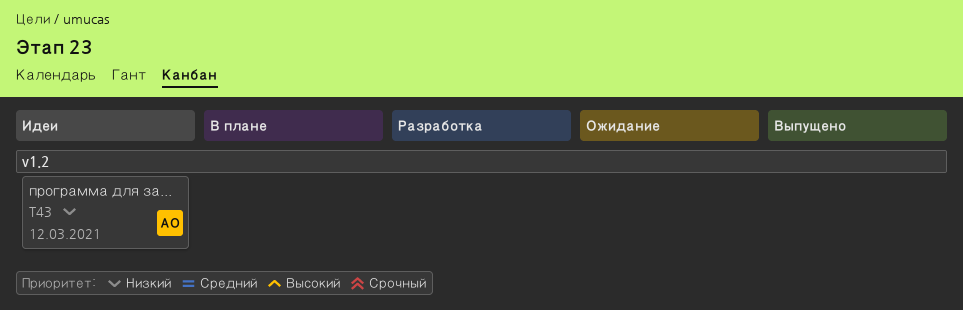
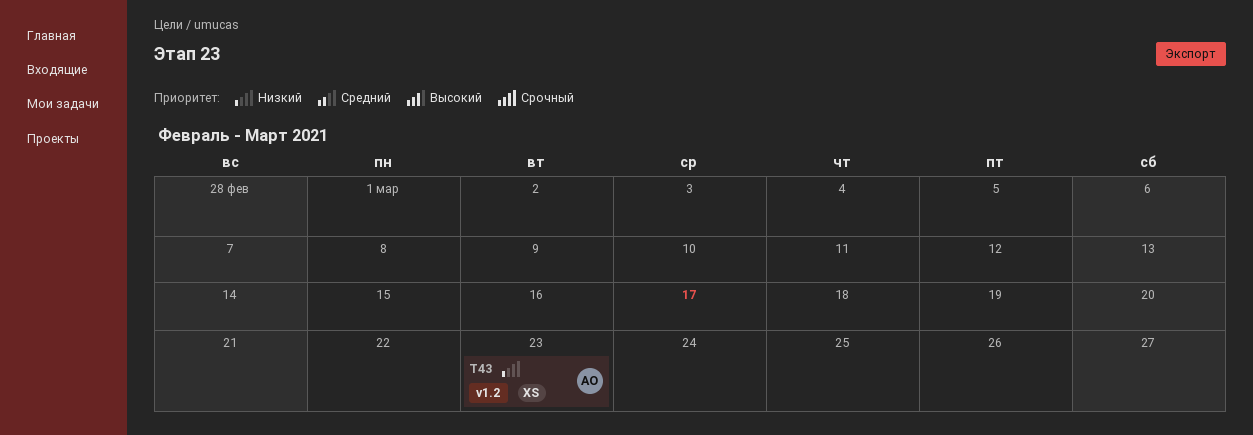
T43, due: Mar 12 -> Mar 23

